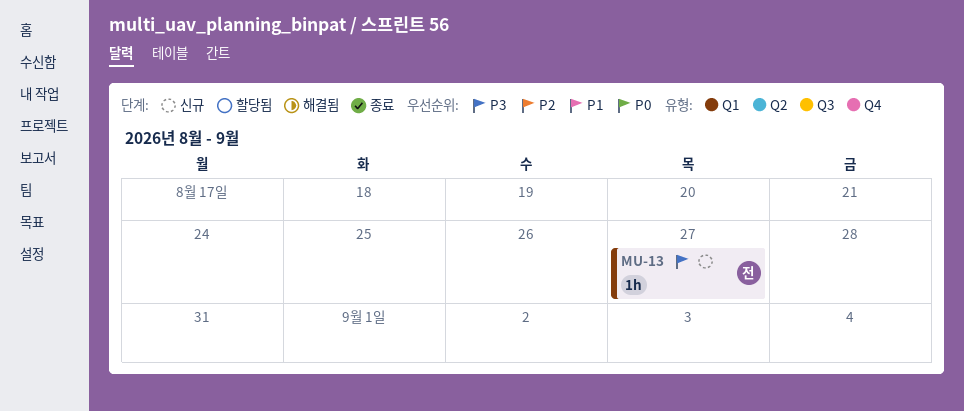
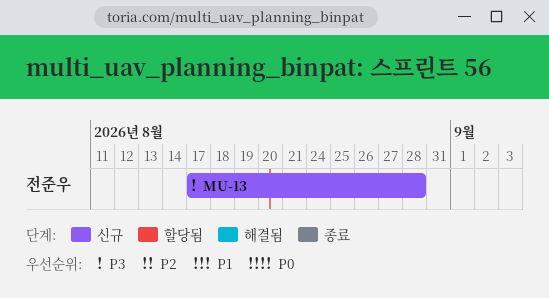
MU-13, due: Aug 27 -> Aug 28

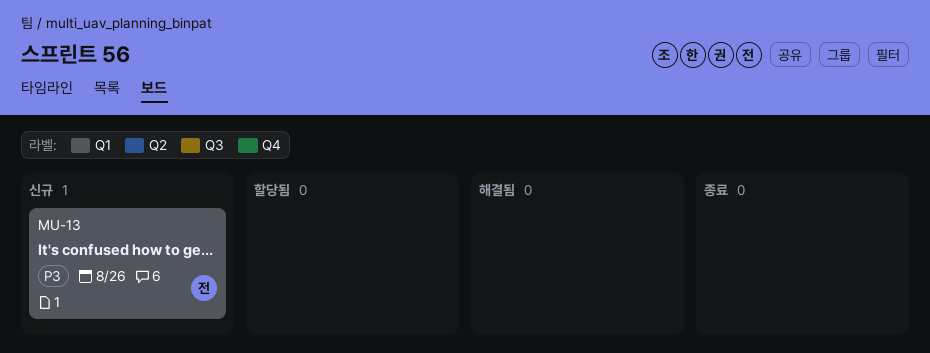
MU-13, due: Aug 28 -> Aug 26

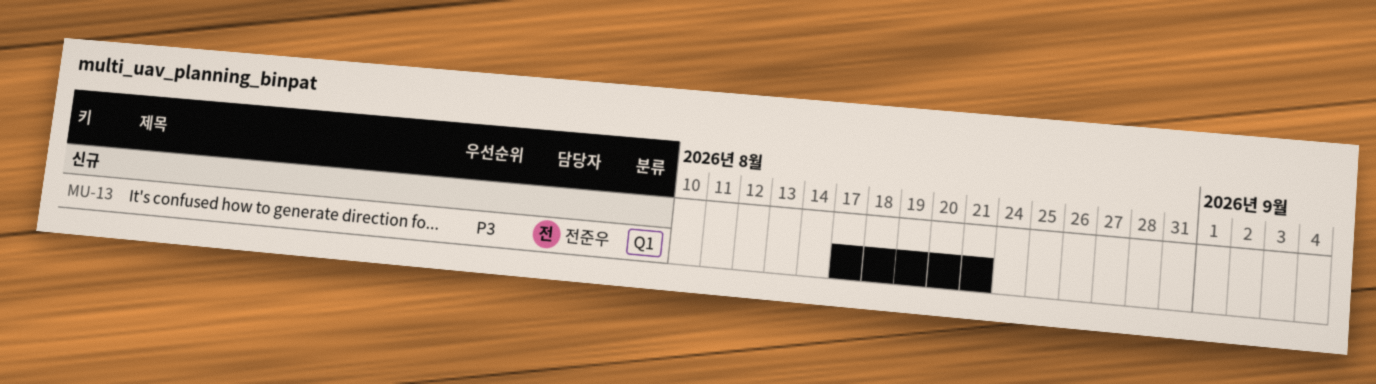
MU-13, due: Aug 26 -> Aug 21

